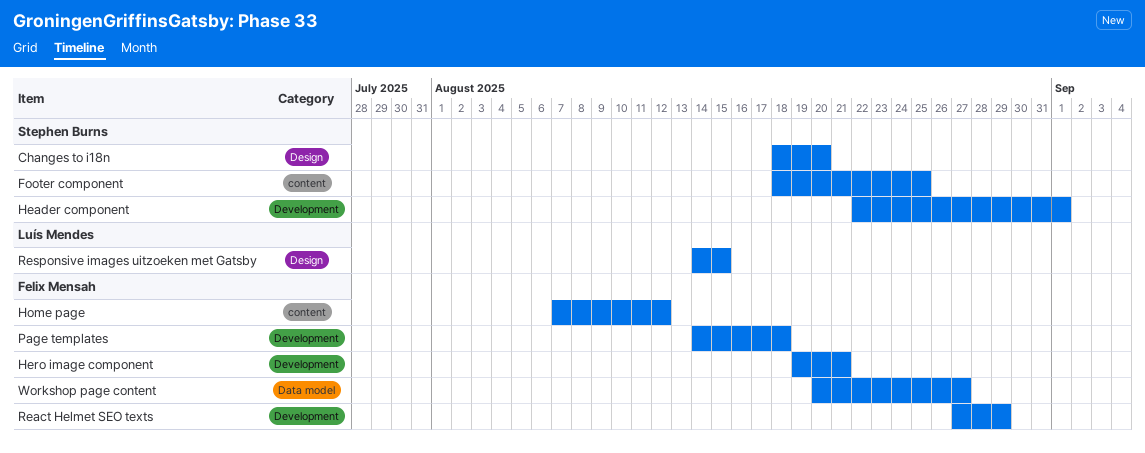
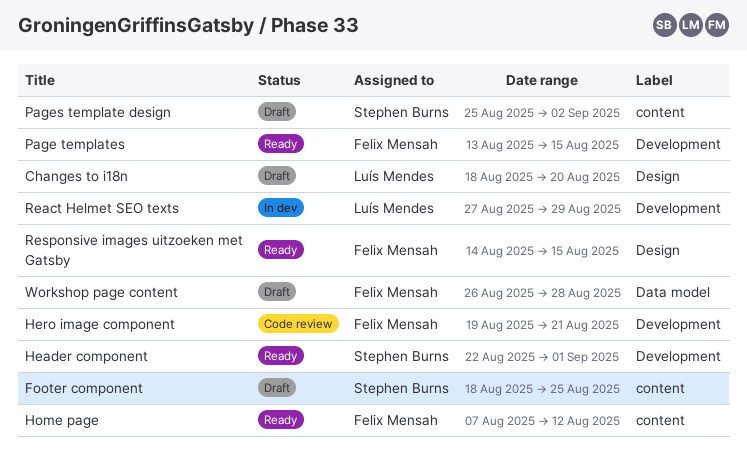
Changes to i18n, owner: Stephen Burns -> Luís Mendes
Page templates, start: Aug 14 -> Aug 13
Page templates, due: Aug 18 -> Aug 15
Pages template design: none -> present
React Helmet SEO texts, owner: Felix Mensah -> Luís Mendes
Responsive images uitzoeken met Gatsby, owner: Luís Mendes -> Felix Mensah
Workshop page content, start: Aug 20 -> Aug 26
Workshop page content, due: Aug 27 -> Aug 28

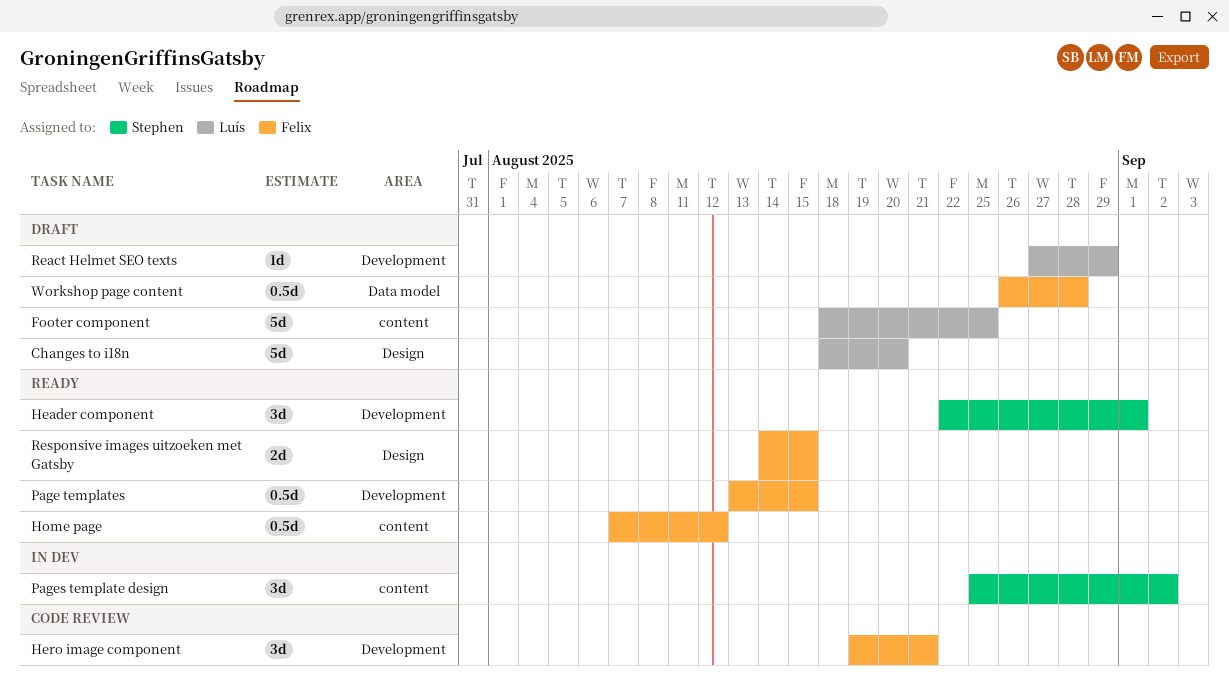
Footer component, owner: Stephen Burns -> Luís Mendes
Pages template design, status: Draft -> In dev
React Helmet SEO texts, status: In dev -> Draft

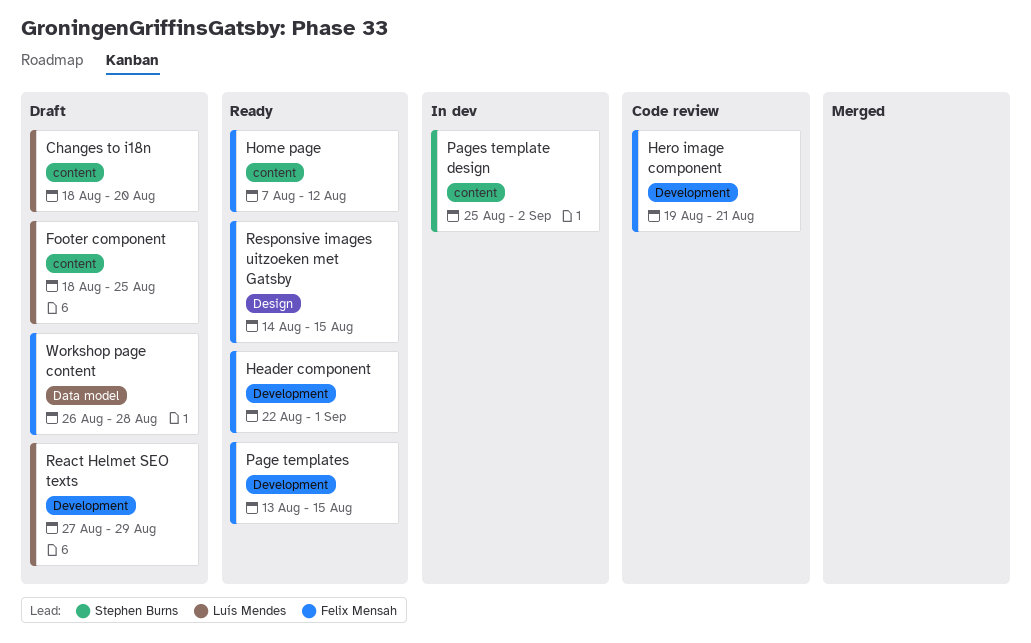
Changes to i18n, label: Design -> content
Header component, owner: Stephen Burns -> Felix Mensah

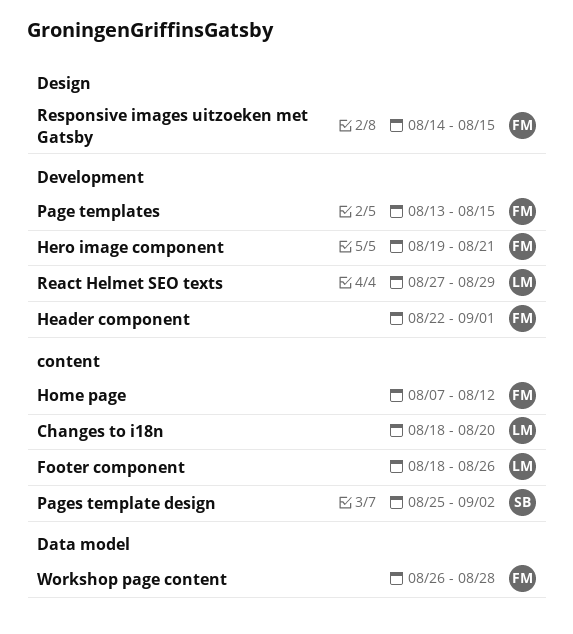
Footer component, due: Aug 25 -> Aug 26

